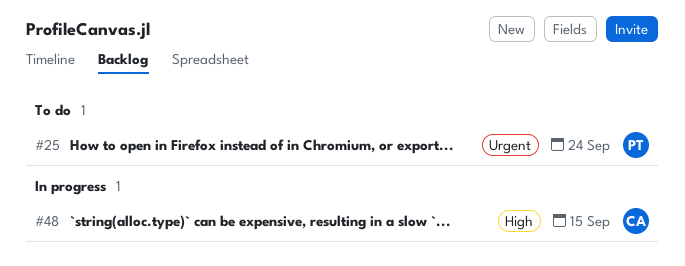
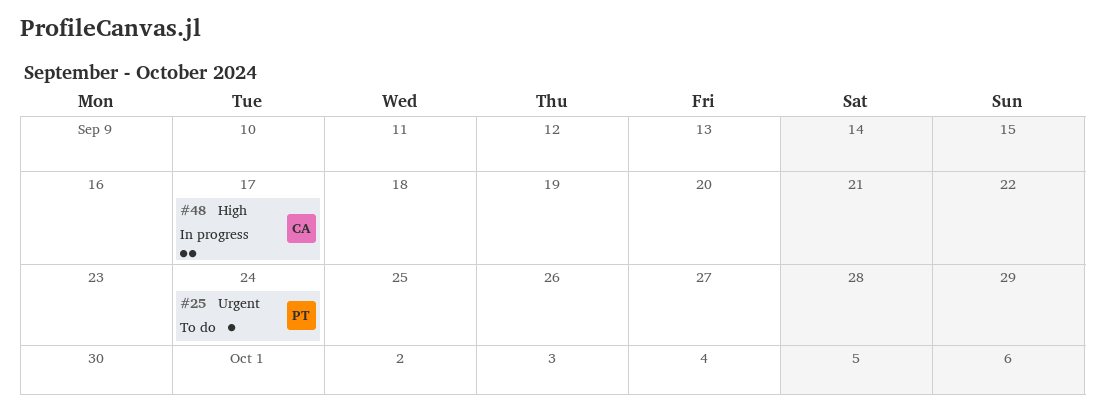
#48, due: Sep 15 -> Sep 17

